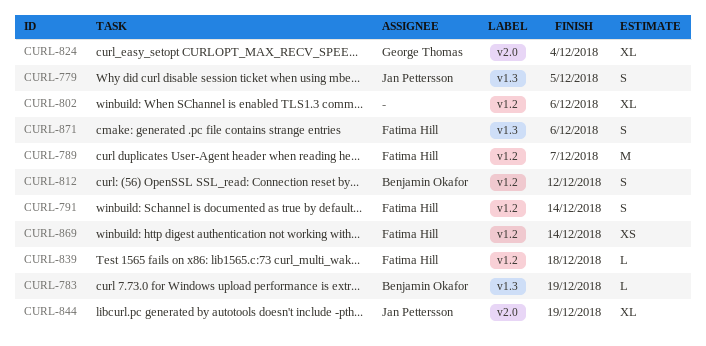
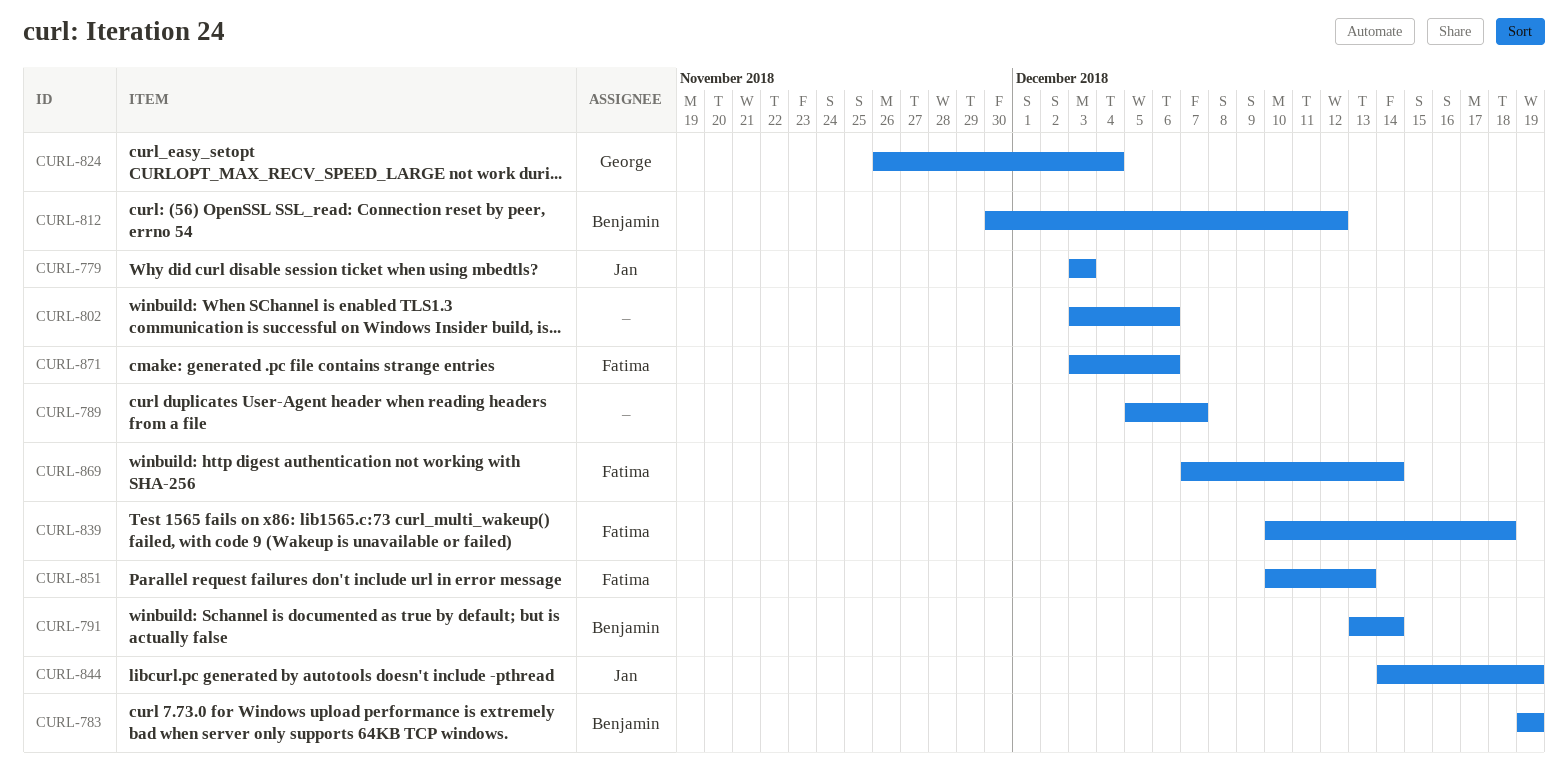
CURL-779, due: Dec 5 -> Dec 3
CURL-789, owner: Fatima Hill -> none
CURL-791, owner: Fatima Hill -> Benjamin Okafor
CURL-851: none -> present

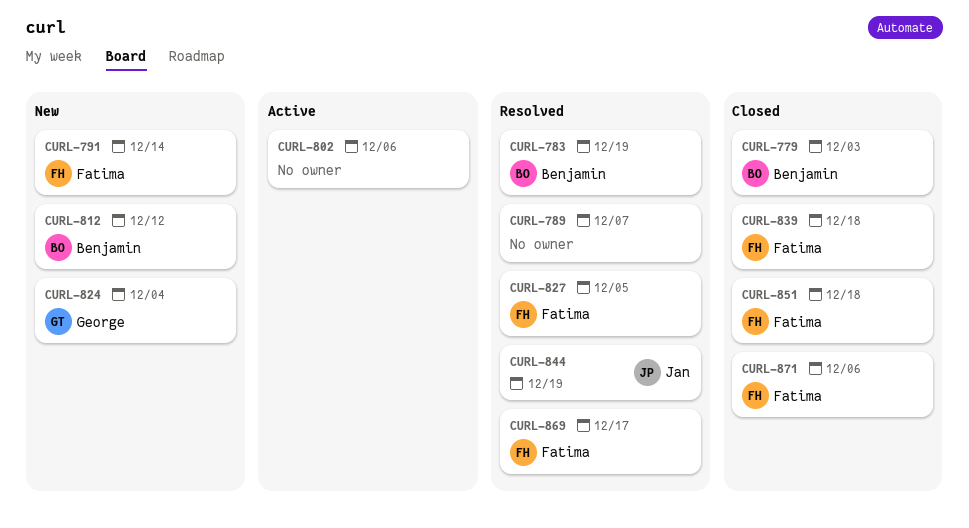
CURL-779, owner: Jan -> Benjamin
CURL-791, owner: Benjamin -> Fatima
CURL-827: none -> present
CURL-851, due: Dec 13 -> Dec 18
CURL-869, due: Dec 14 -> Dec 17

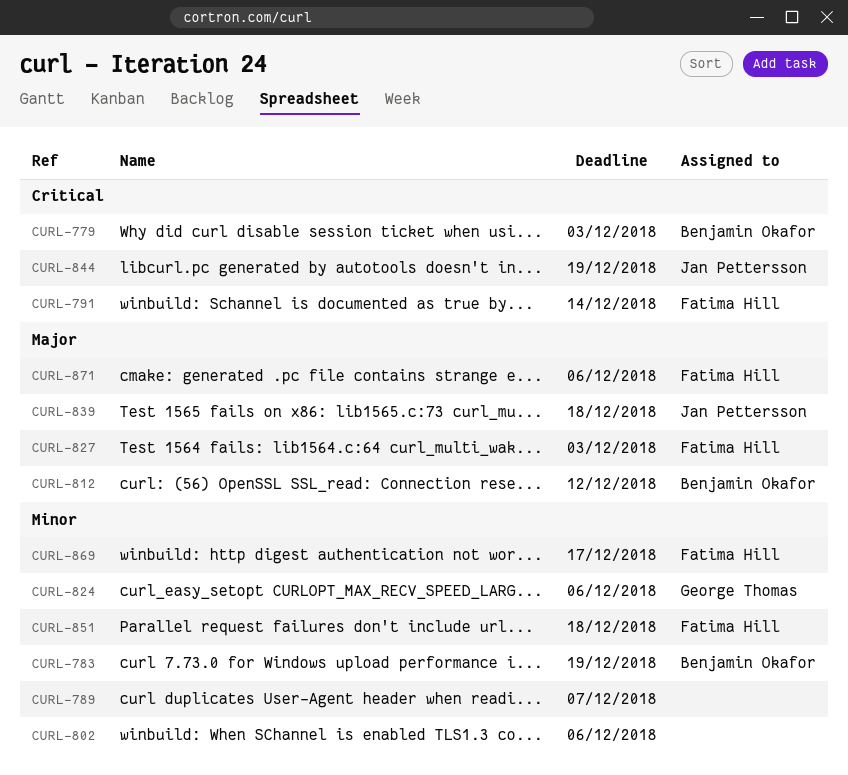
CURL-824, due: Dec 4 -> Dec 6
CURL-827, due: Dec 5 -> Dec 3
CURL-839, owner: Fatima Hill -> Jan Pettersson

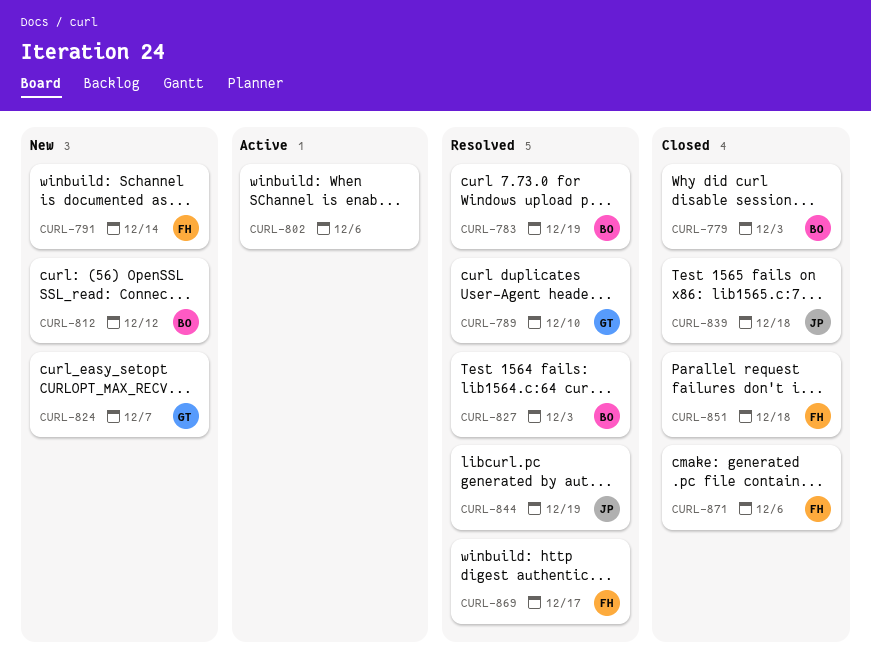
CURL-789, owner: none -> George Thomas
CURL-789, due: Dec 7 -> Dec 10
CURL-824, due: Dec 6 -> Dec 7
CURL-827, owner: Fatima Hill -> Benjamin Okafor

